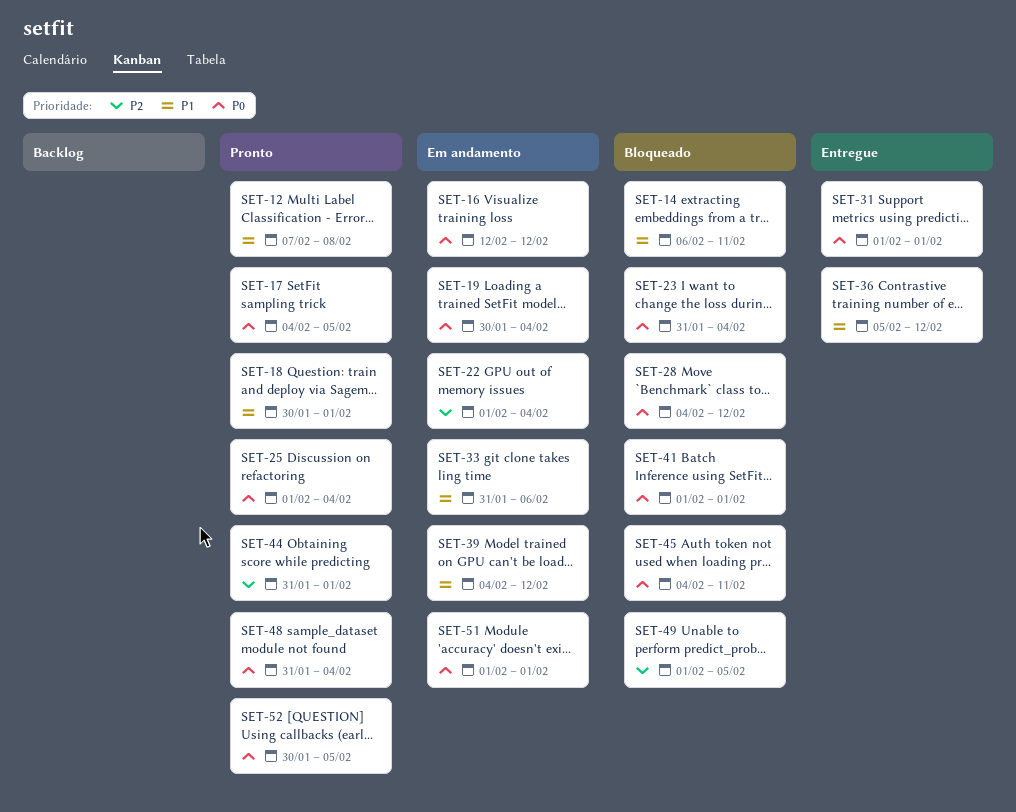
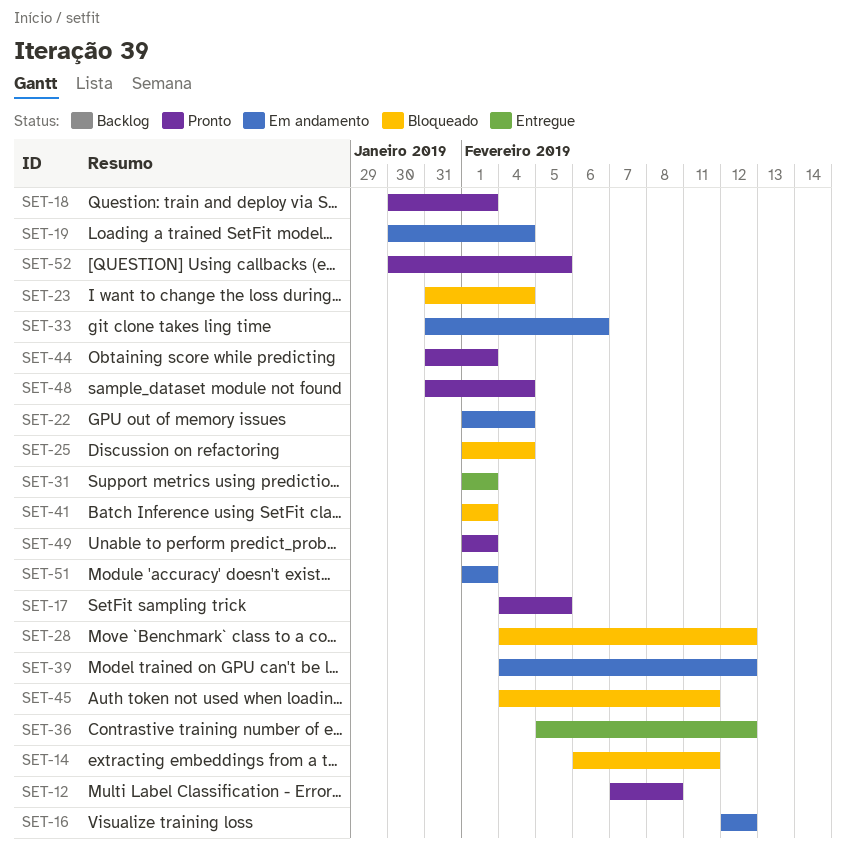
SET-25, status: Pronto -> Bloqueado
SET-49, status: Bloqueado -> Pronto
SET-49, due: Feb 5 -> Feb 1

